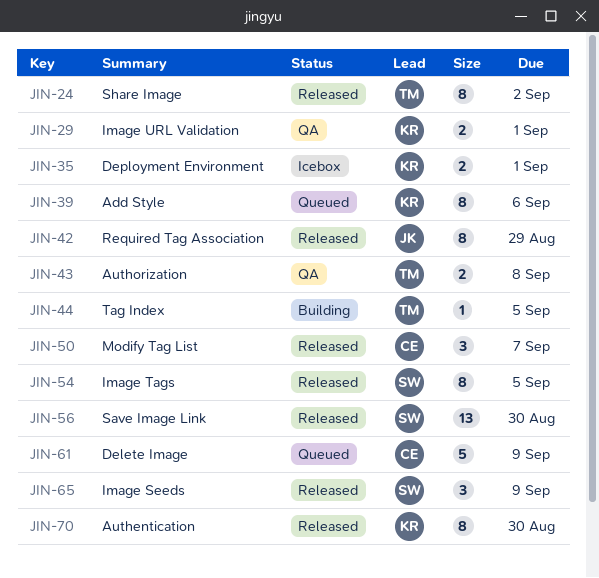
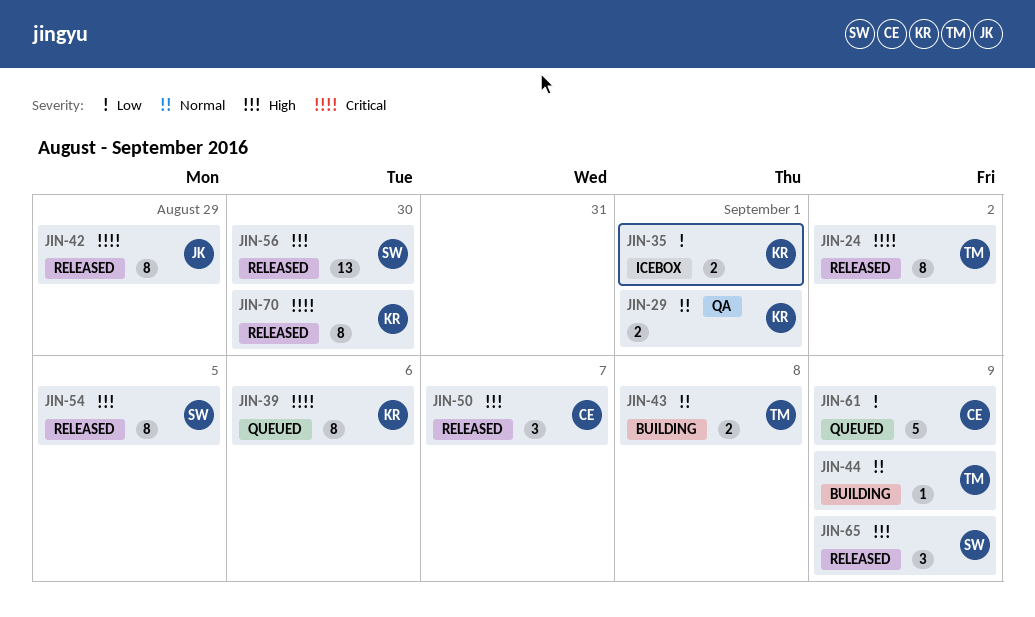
JIN-43, status: QA -> Building
JIN-44, due: Sep 5 -> Sep 9

